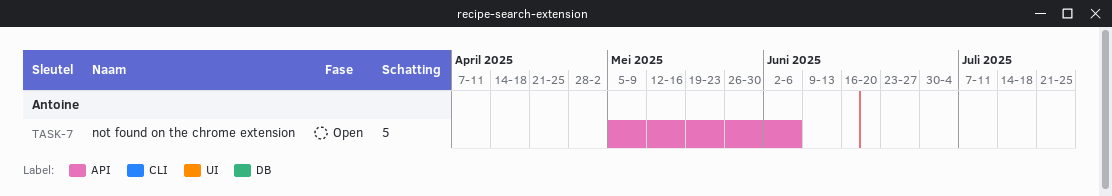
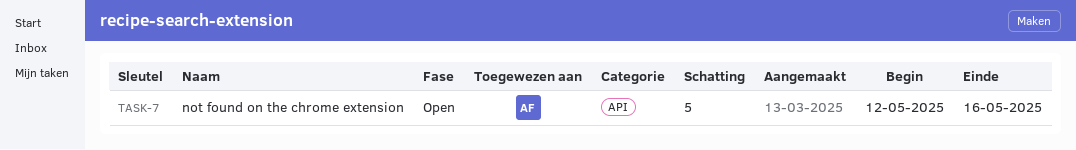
TASK-7, start: May 5 -> May 12
TASK-7, due: Jun 6 -> May 16

